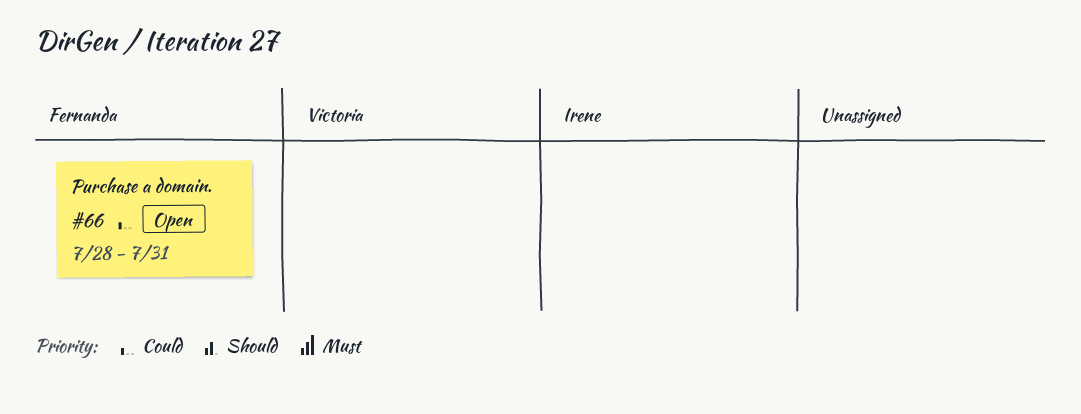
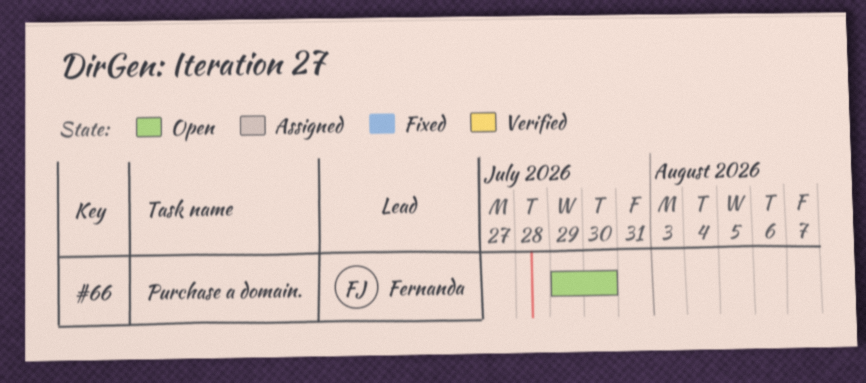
#66, start: Jul 28 -> Jul 29
#66, due: Jul 31 -> Jul 30

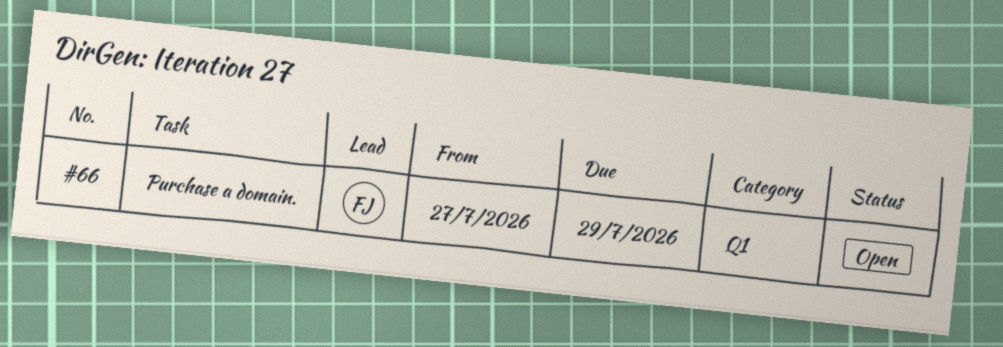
#66, start: Jul 29 -> Jul 27
#66, due: Jul 30 -> Jul 29

